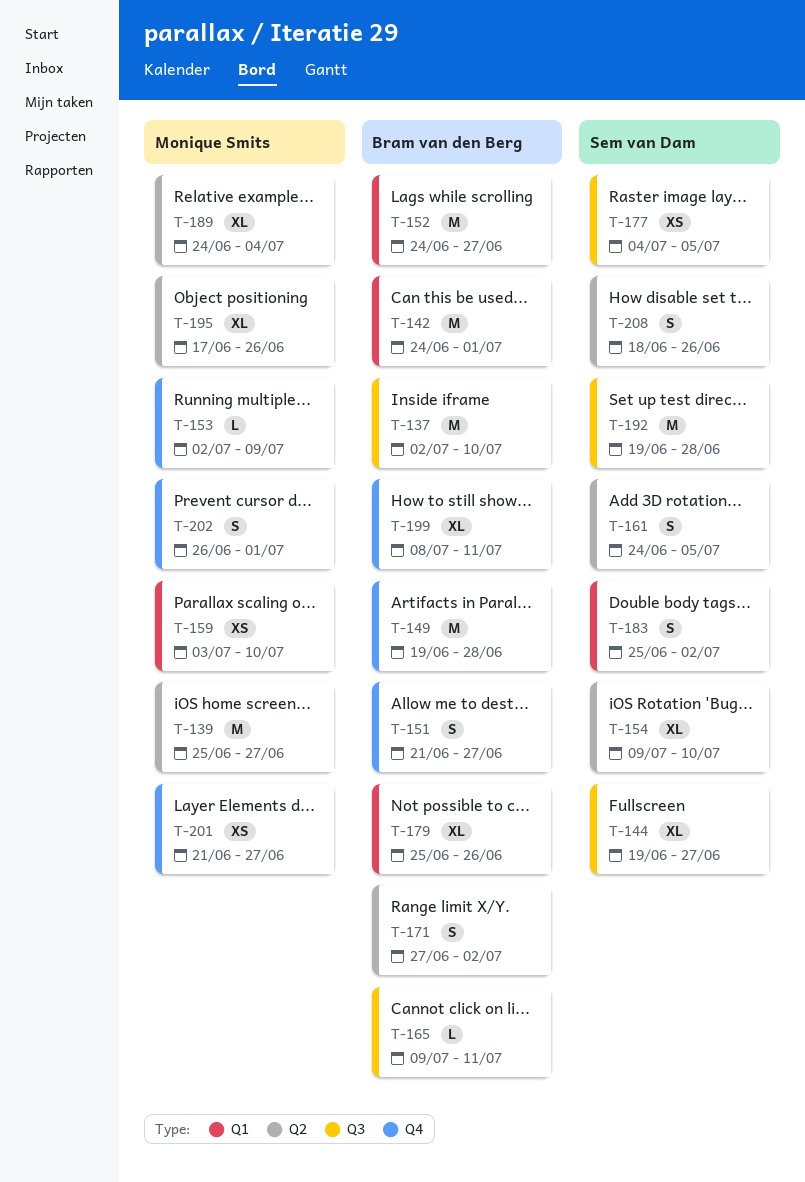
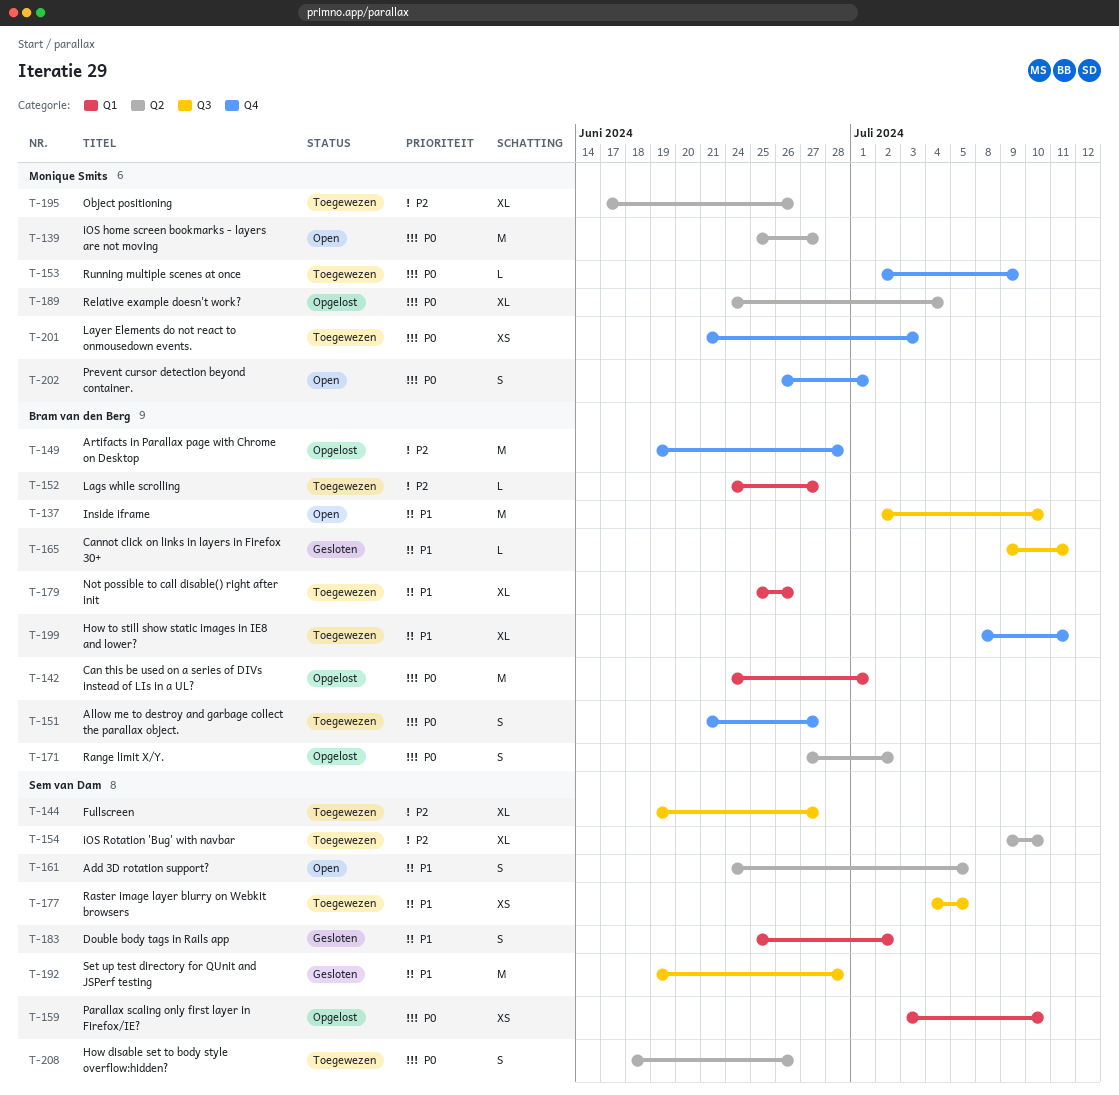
T-152, estimate: M -> L
T-159, owner: Monique Smits -> Sem van Dam
T-201, due: Jun 27 -> Jul 3

